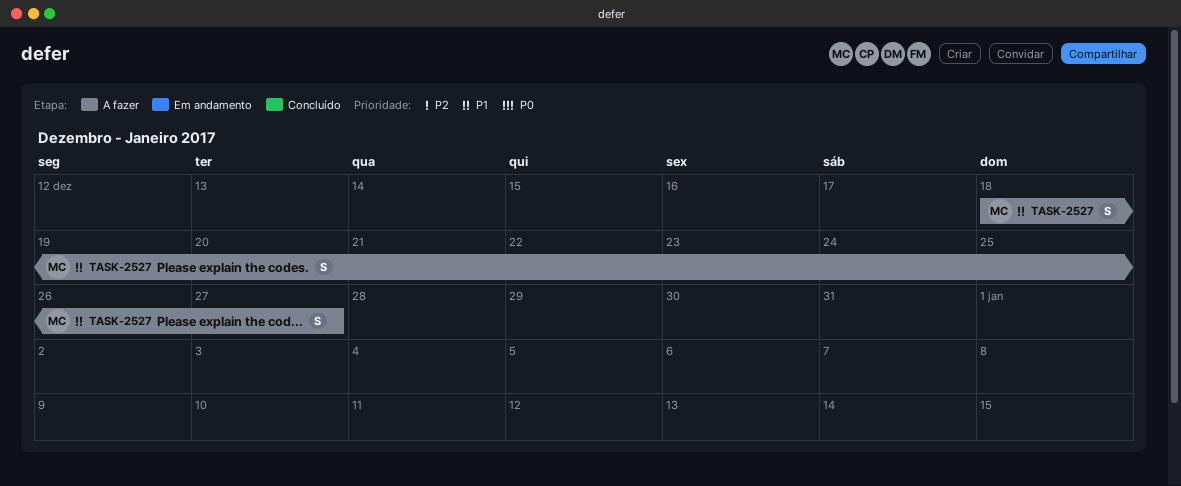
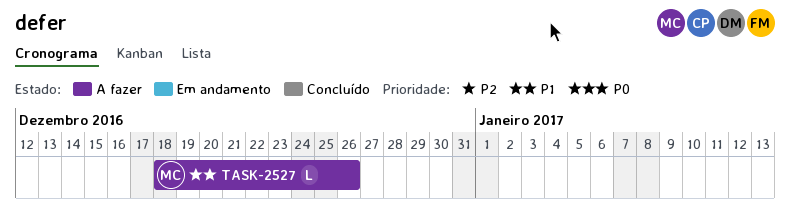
TASK-2527, estimate: S -> L
TASK-2527, due: Dec 27 -> Dec 26

